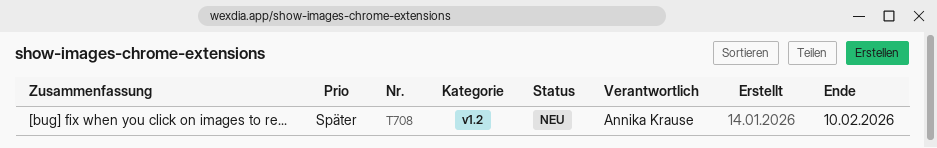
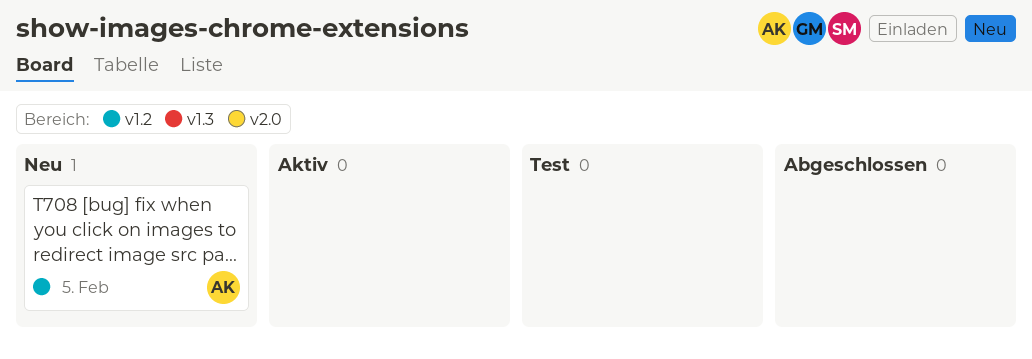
T708, due: Feb 10 -> Feb 5

